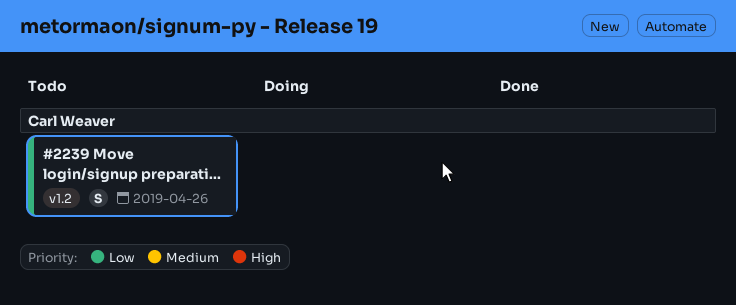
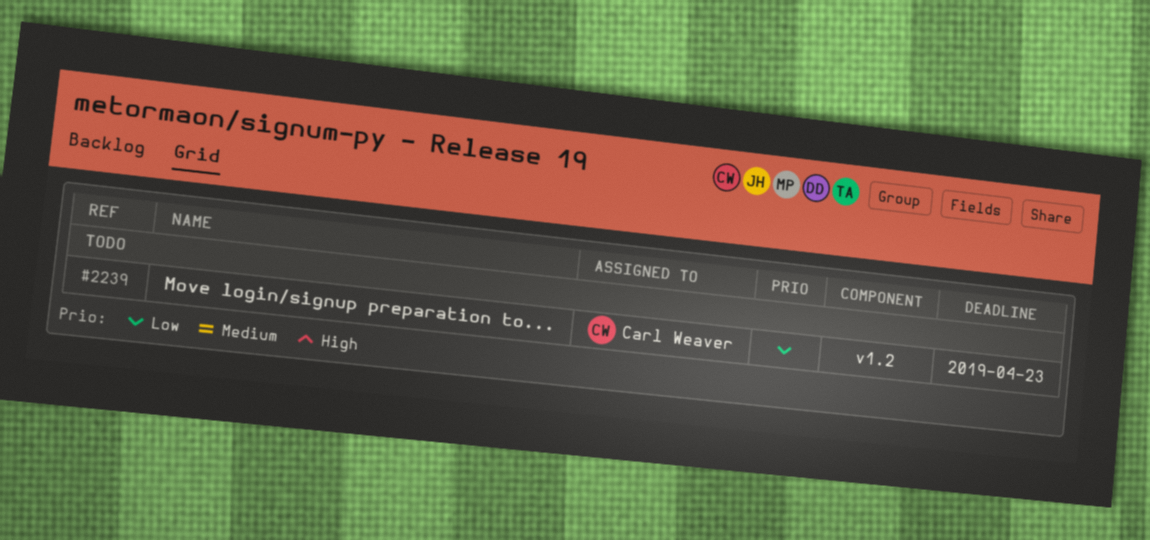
#2239, due: Apr 26 -> Apr 23

